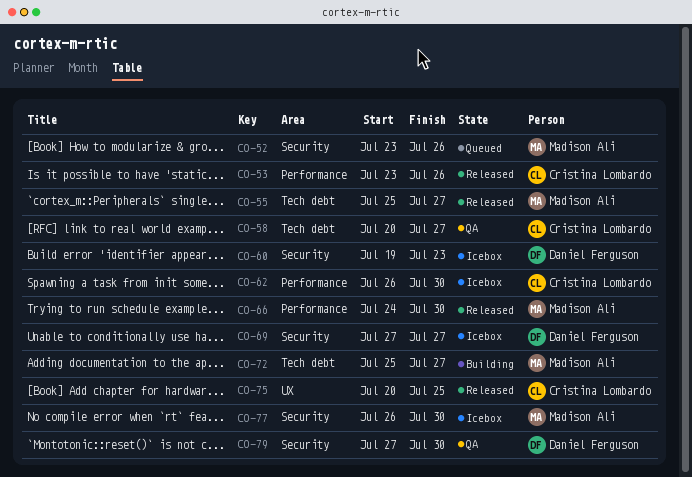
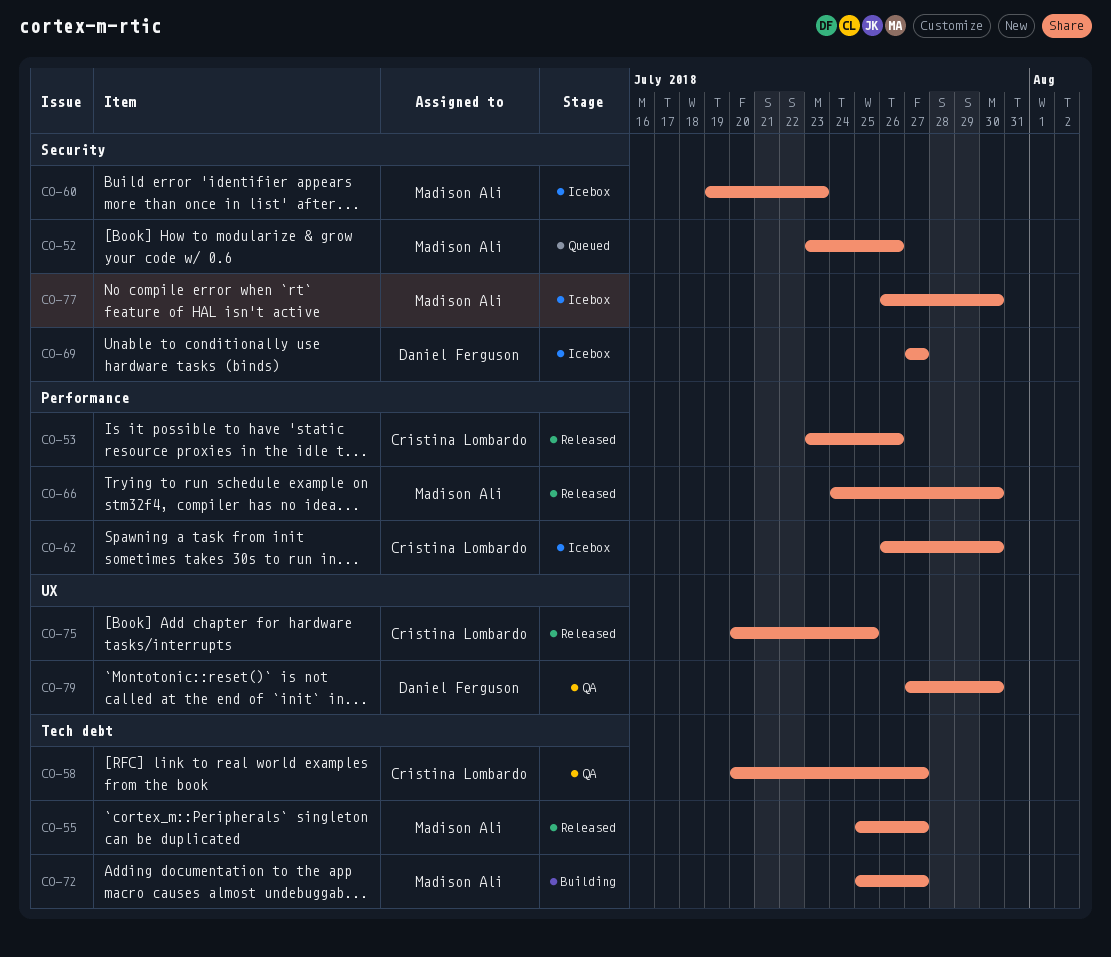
CO-60, owner: Daniel Ferguson -> Madison Ali
CO-79, label: Security -> UX

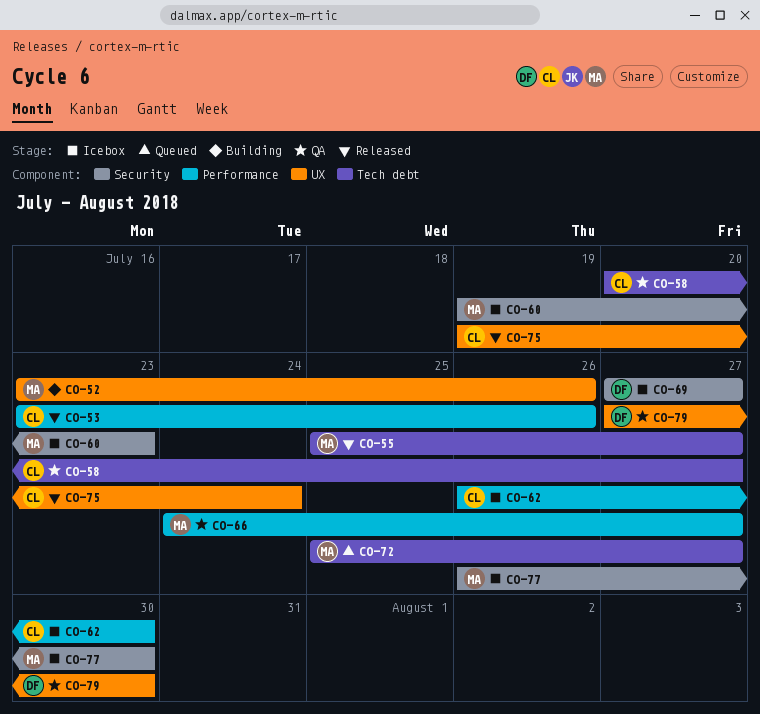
CO-52, status: Queued -> Building
CO-52, label: Security -> UX
CO-66, status: Released -> QA
CO-66, due: Jul 30 -> Jul 27
CO-72, status: Building -> Queued
CO-75, start: Jul 20 -> Jul 19
CO-75, due: Jul 25 -> Jul 24

